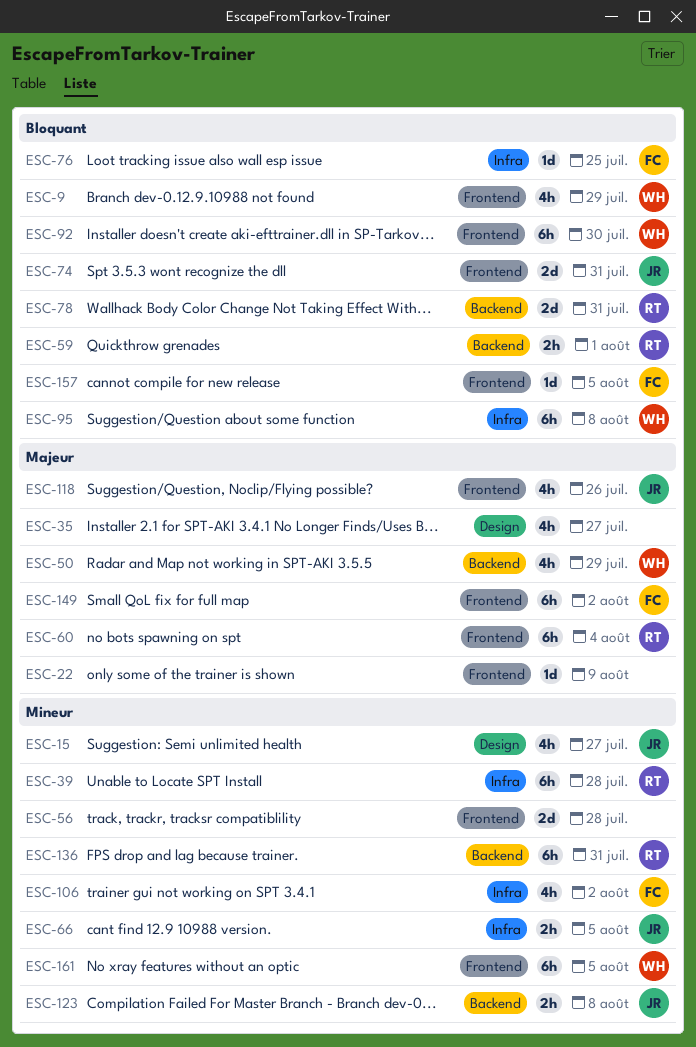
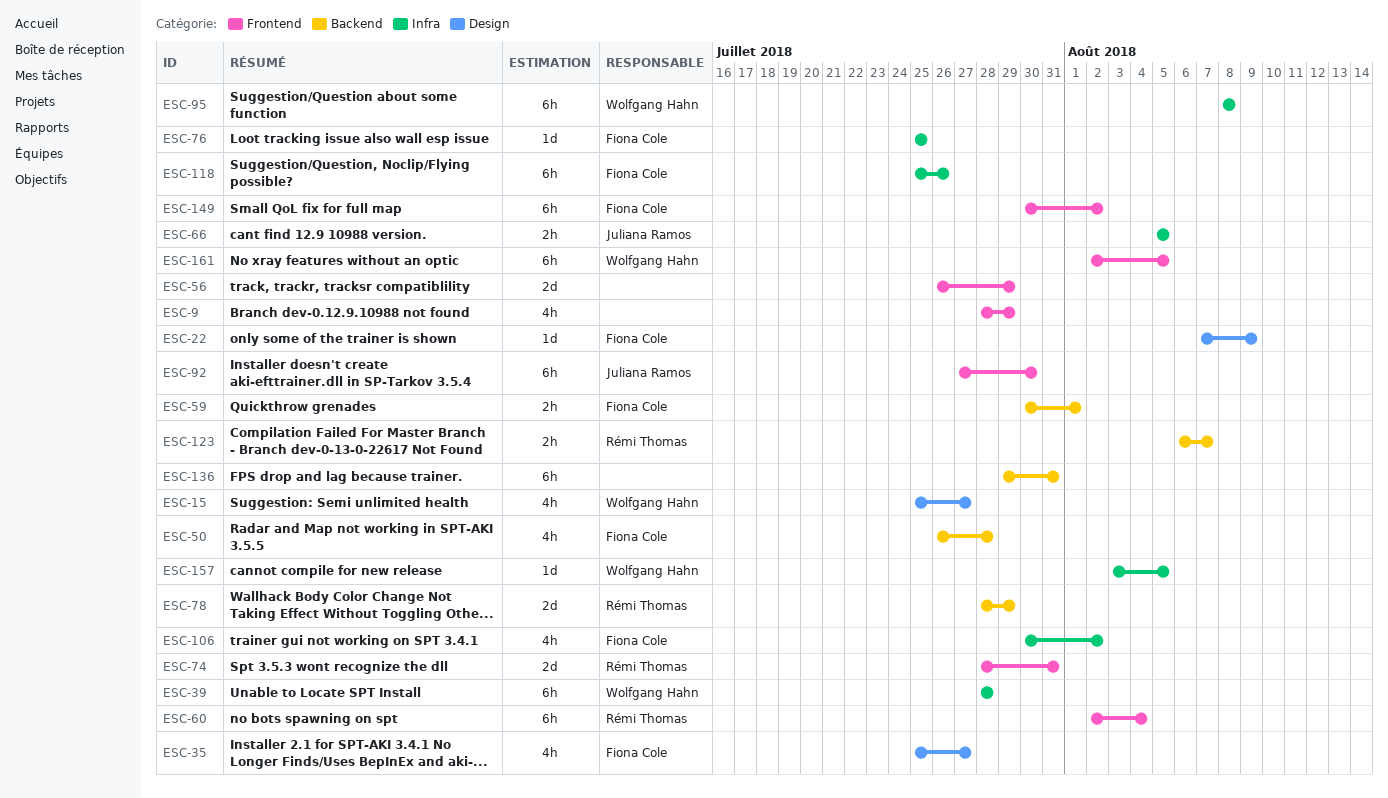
ESC-9, owner: Wolfgang Hahn -> none
ESC-15, owner: Juliana Ramos -> Wolfgang Hahn
ESC-22, owner: none -> Fiona Cole
ESC-22, label: Frontend -> Design
ESC-35, owner: none -> Fiona Cole
ESC-39, owner: Rémi Thomas -> Wolfgang Hahn
ESC-50, owner: Wolfgang Hahn -> Fiona Cole
ESC-50, due: Jul 29 -> Jul 28
ESC-56, due: Jul 28 -> Jul 29
ESC-59, owner: Rémi Thomas -> Fiona Cole
ESC-74, owner: Juliana Ramos -> Rémi Thomas
ESC-78, due: Jul 31 -> Jul 29
ESC-92, owner: Wolfgang Hahn -> Juliana Ramos
ESC-118, owner: Juliana Ramos -> Fiona Cole
ESC-118, label: Frontend -> Infra
ESC-118, estimate: 4h -> 6h
ESC-123, owner: Juliana Ramos -> Rémi Thomas
ESC-123, due: Aug 8 -> Aug 7
ESC-136, owner: Rémi Thomas -> none
ESC-157, owner: Fiona Cole -> Wolfgang Hahn
ESC-157, label: Frontend -> Infra

